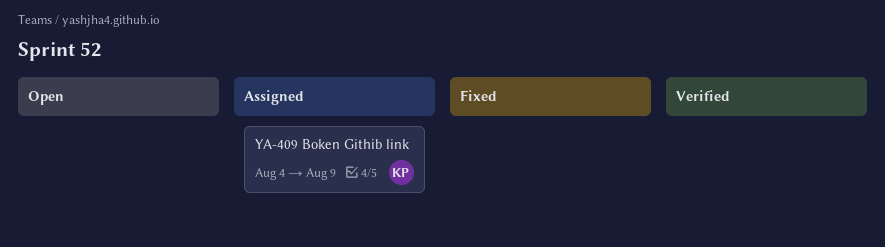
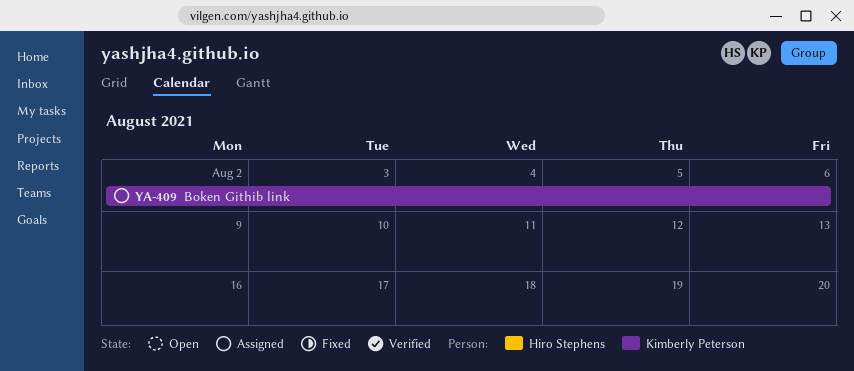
YA-409, start: Aug 4 -> Aug 2
YA-409, due: Aug 9 -> Aug 6

